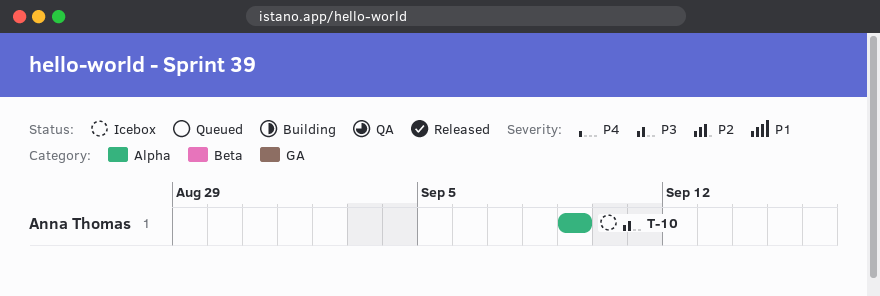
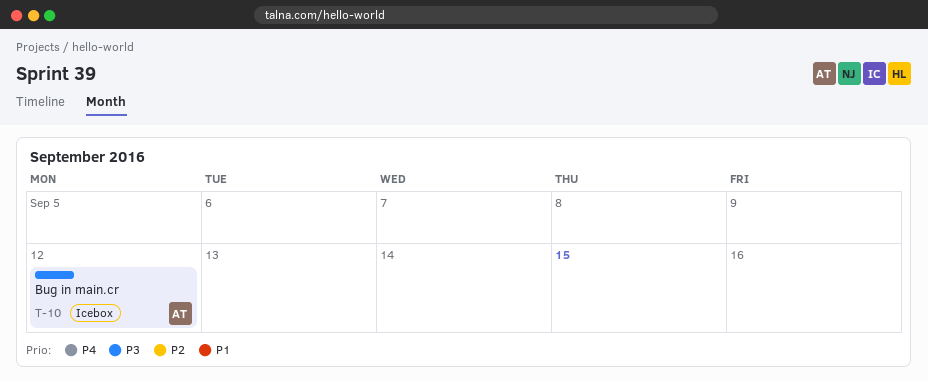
T-10, due: Sep 9 -> Sep 12

